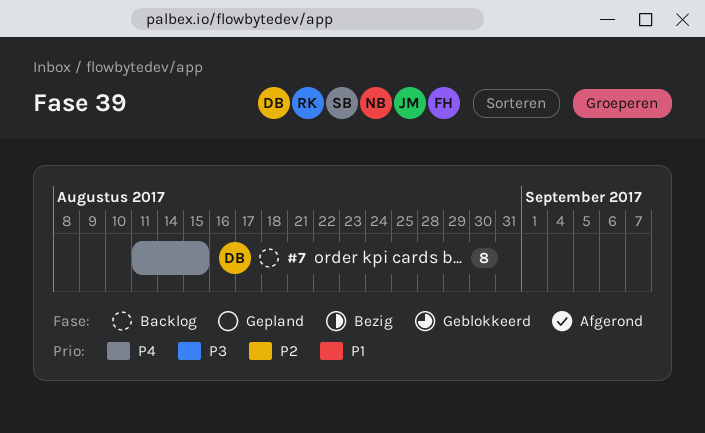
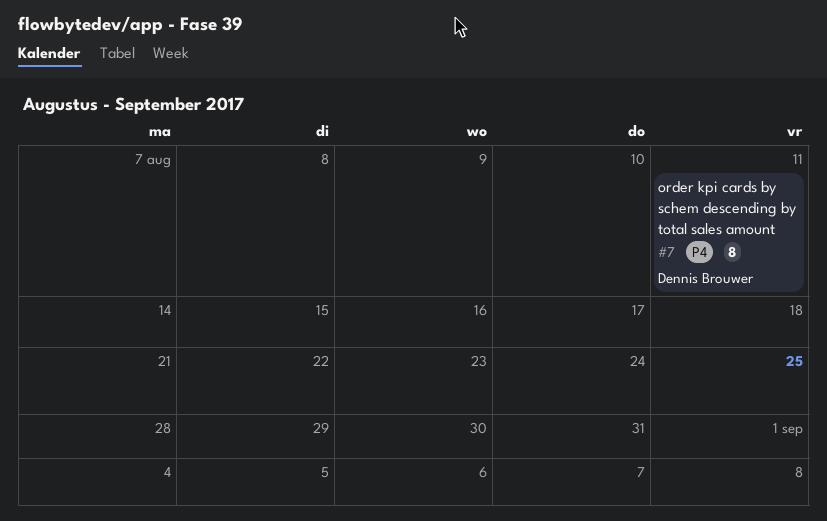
#7, due: Aug 15 -> Aug 11

